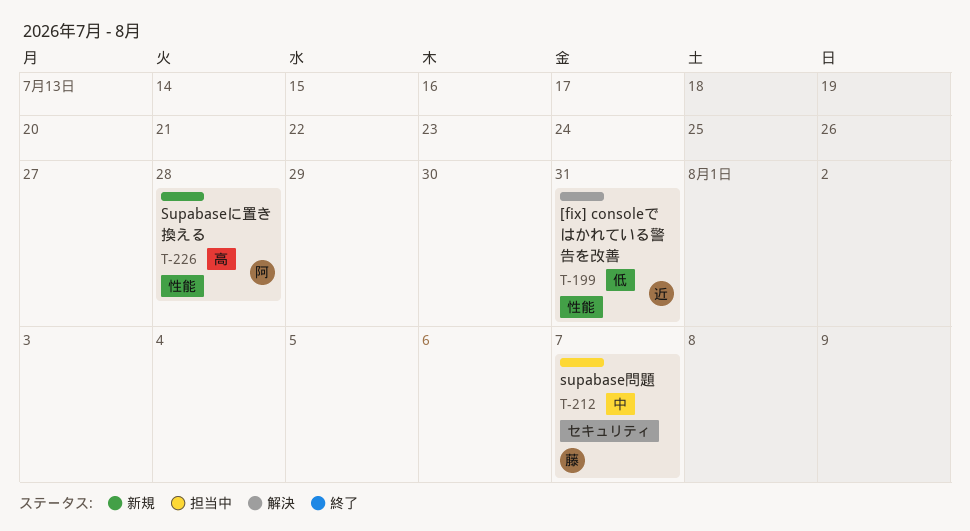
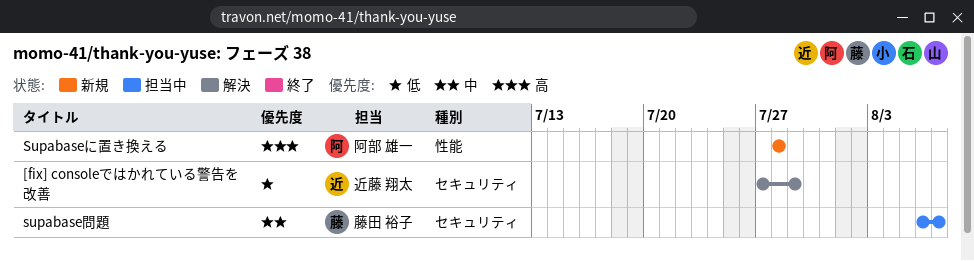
[fix] consoleではかれている警告を改善, label: 性能 -> セキュリティ
[fix] consoleではかれている警告を改善, due: Jul 31 -> Jul 29

